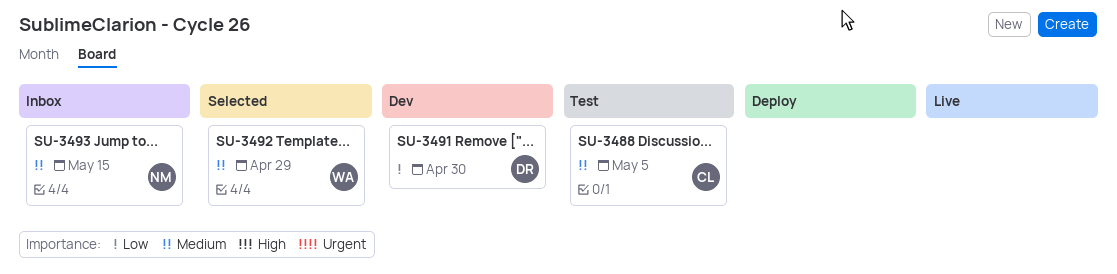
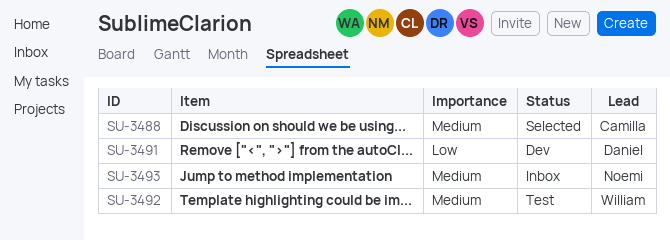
SU-3488, status: Test -> Selected
SU-3492, status: Selected -> Test

